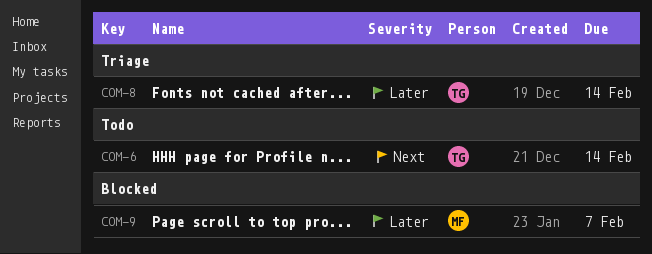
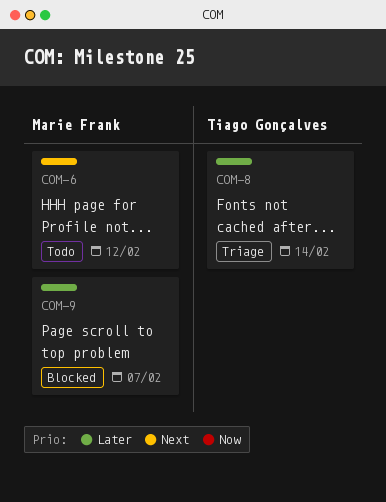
COM-6, owner: Tiago Gonçalves -> Marie Frank
COM-6, due: Feb 14 -> Feb 12

